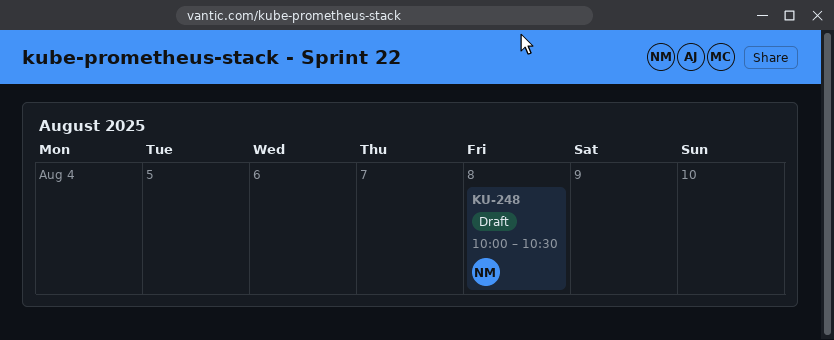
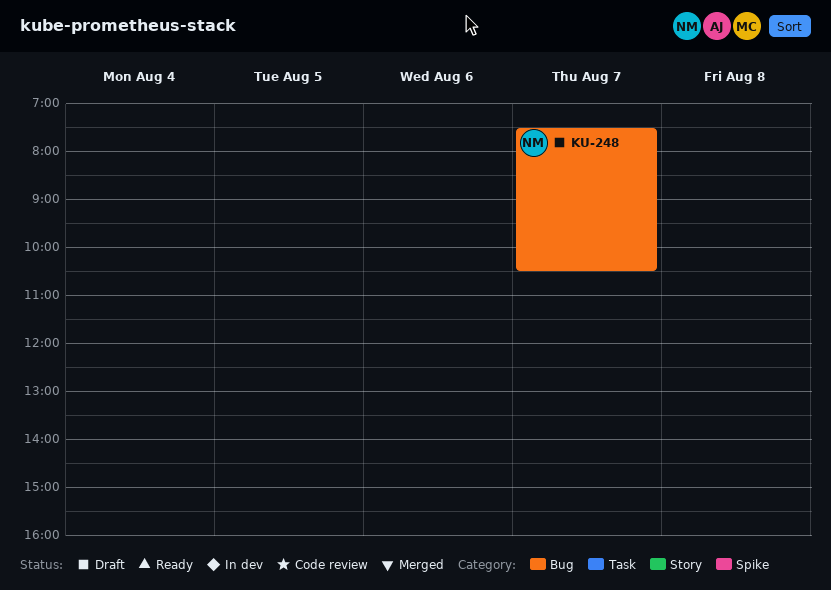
KU-248, day: Aug 8 -> Aug 7
KU-248, begins: 10:00 -> 07:30

